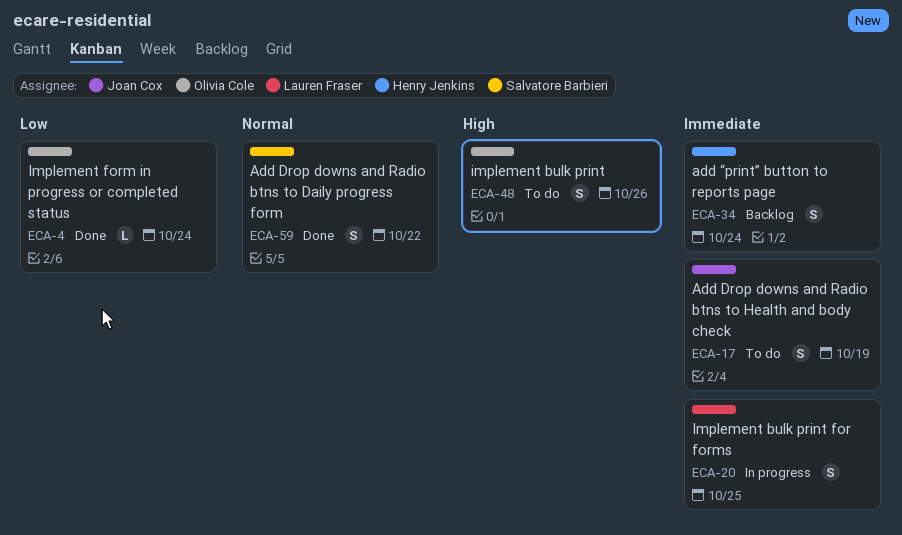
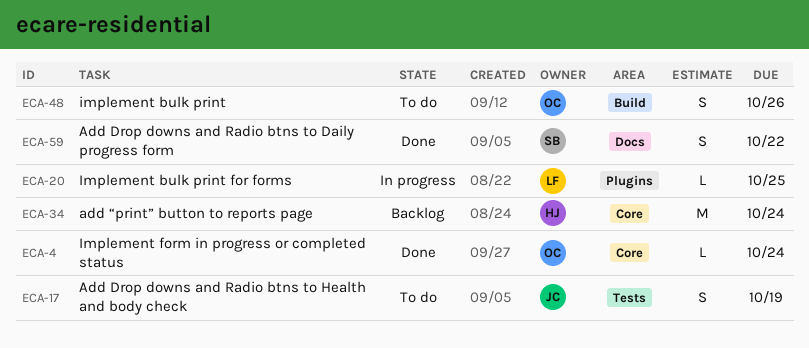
ECA-20, estimate: S -> L
ECA-34, estimate: S -> M

